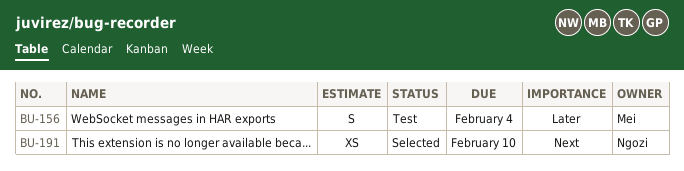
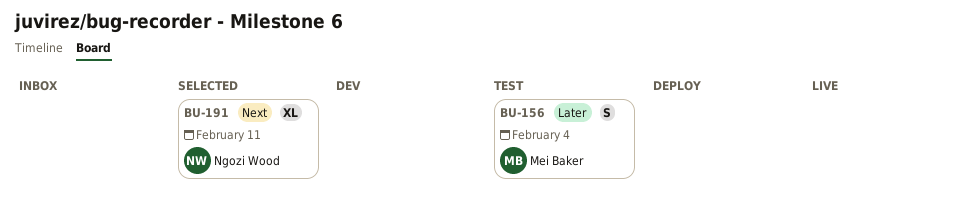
BU-191, estimate: XS -> XL
BU-191, due: Feb 10 -> Feb 11

